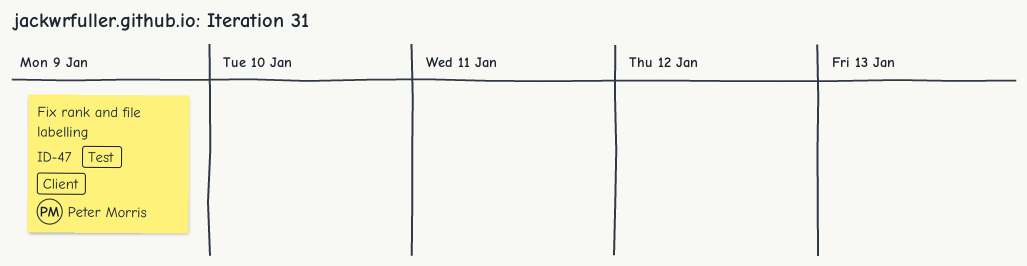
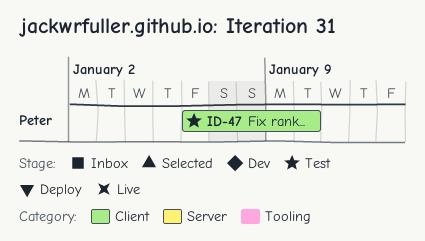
ID-47, due: Jan 9 -> Jan 10

